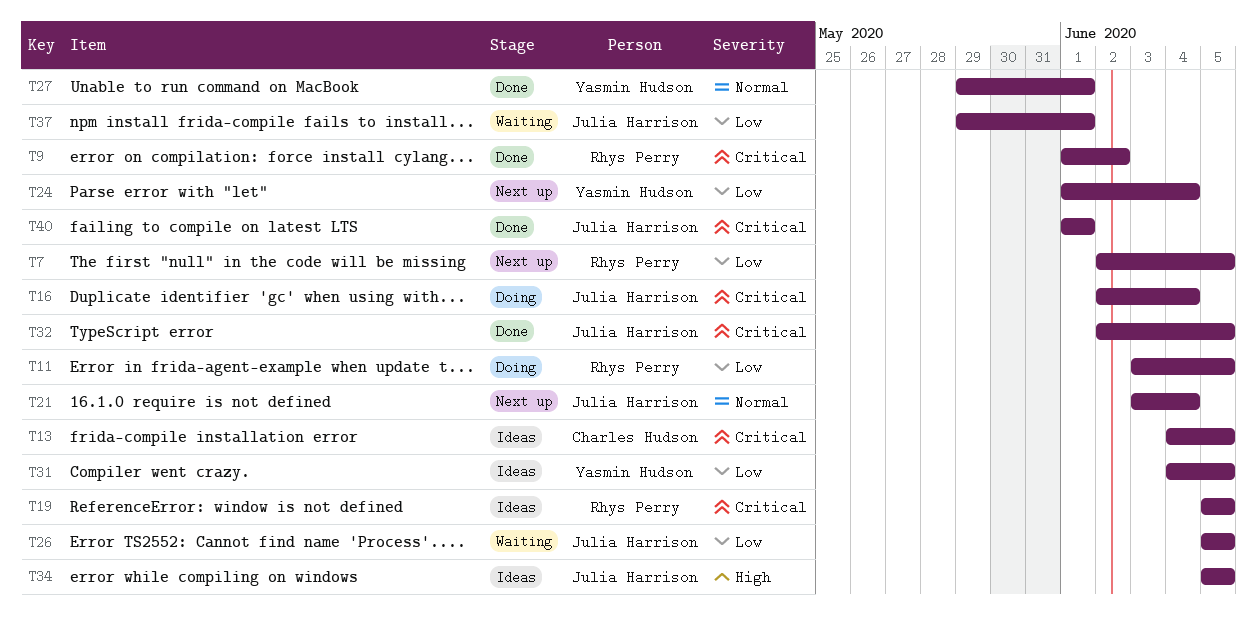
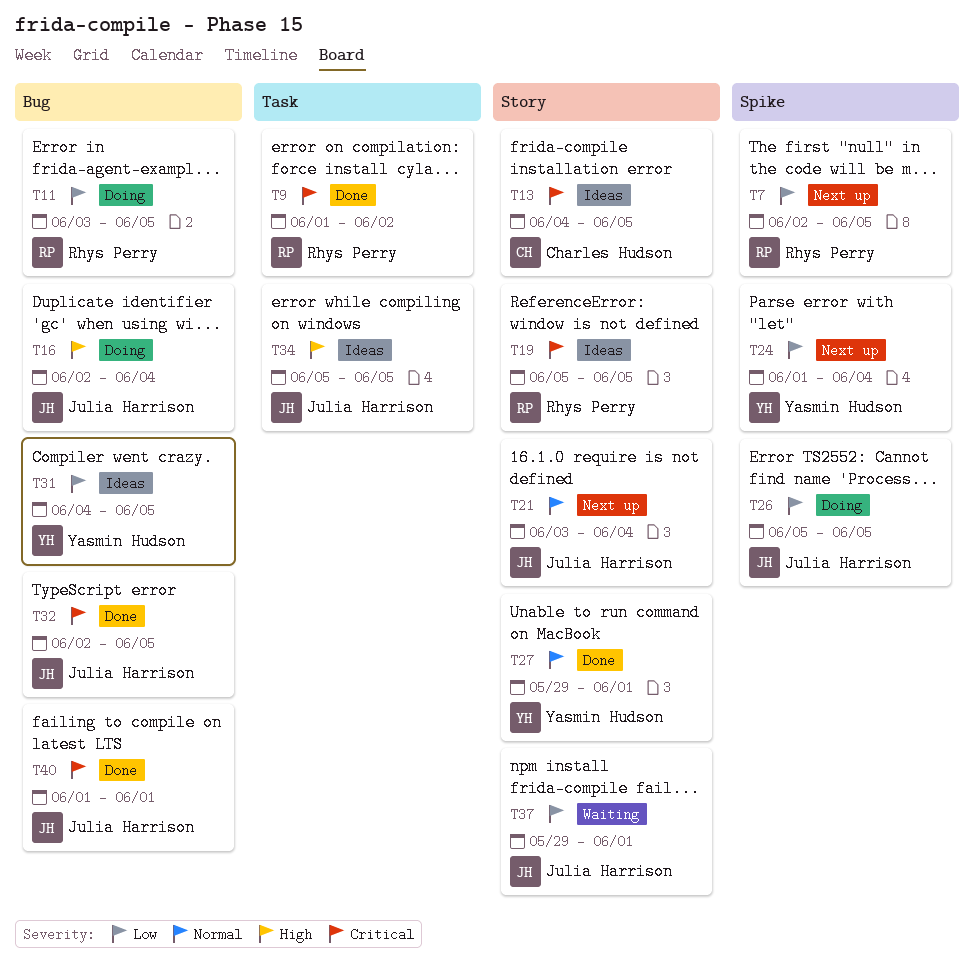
T16, priority: Critical -> High
T26, status: Waiting -> Doing

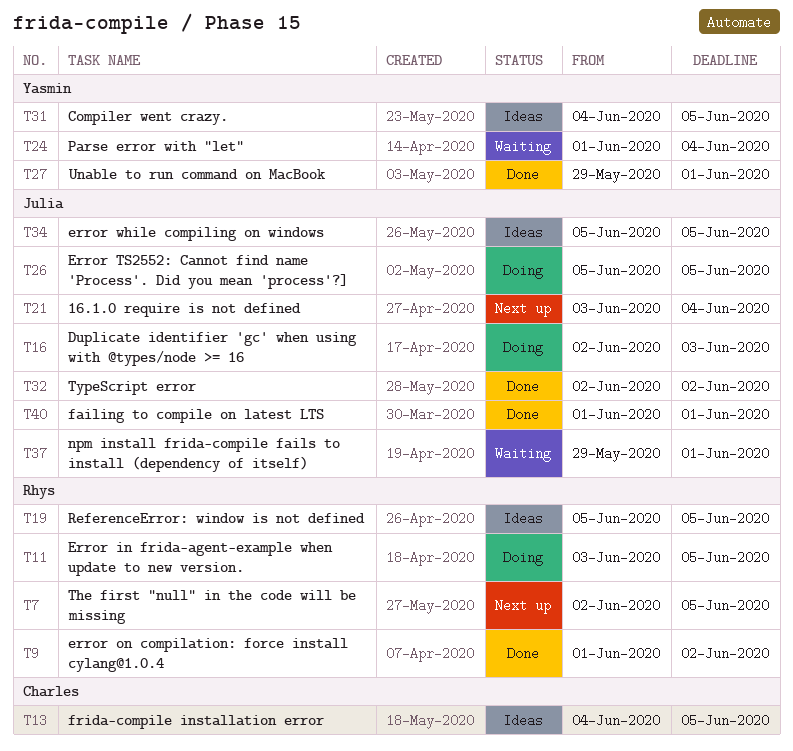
T16, due: Jun 4 -> Jun 3
T24, status: Next up -> Waiting
T32, due: Jun 5 -> Jun 2

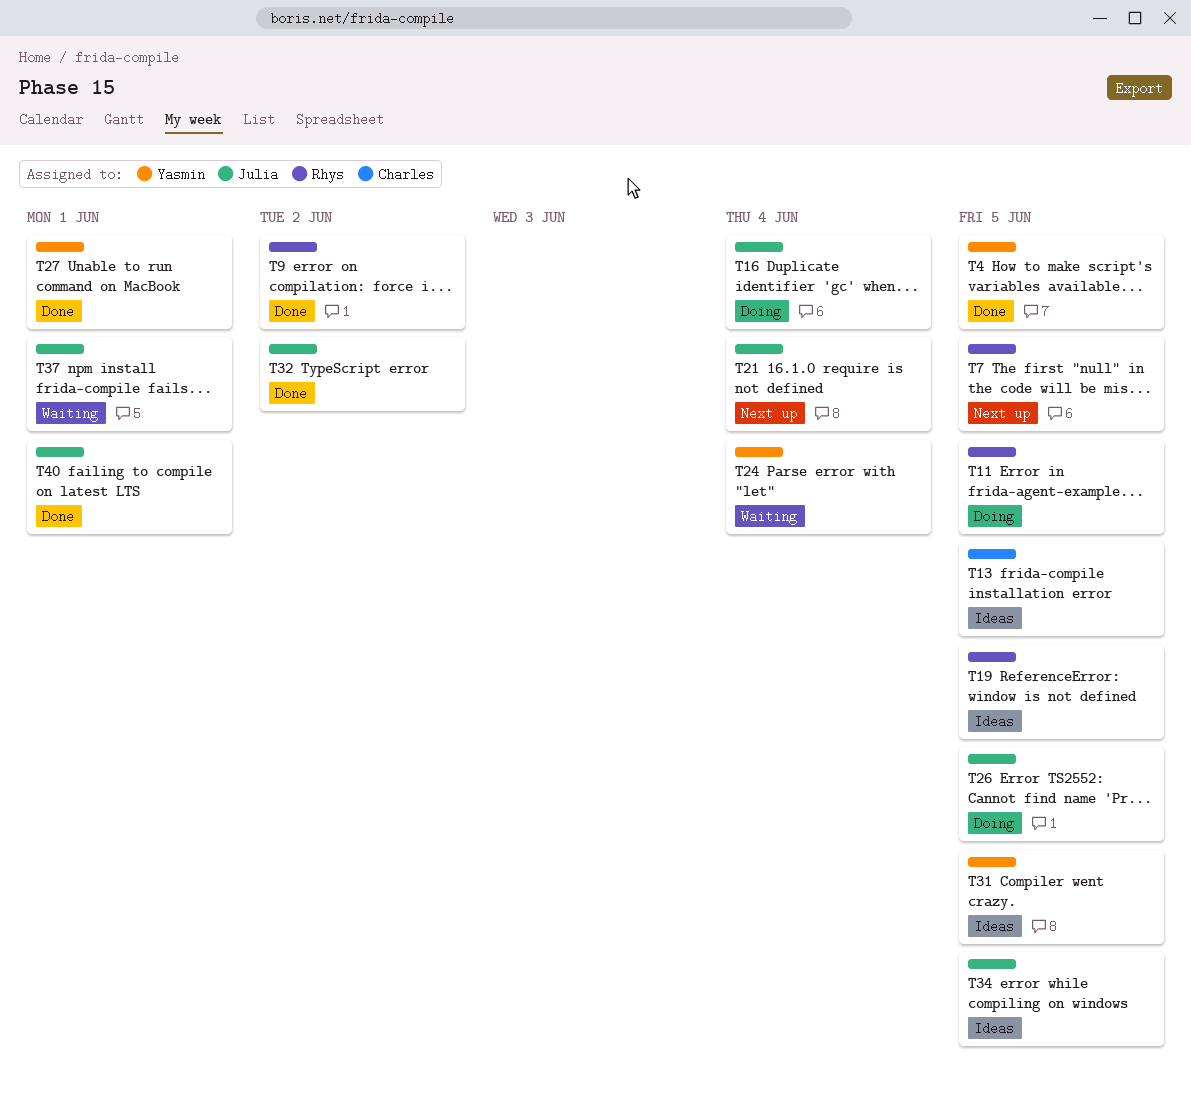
T4: none -> present
T16, due: Jun 3 -> Jun 4

